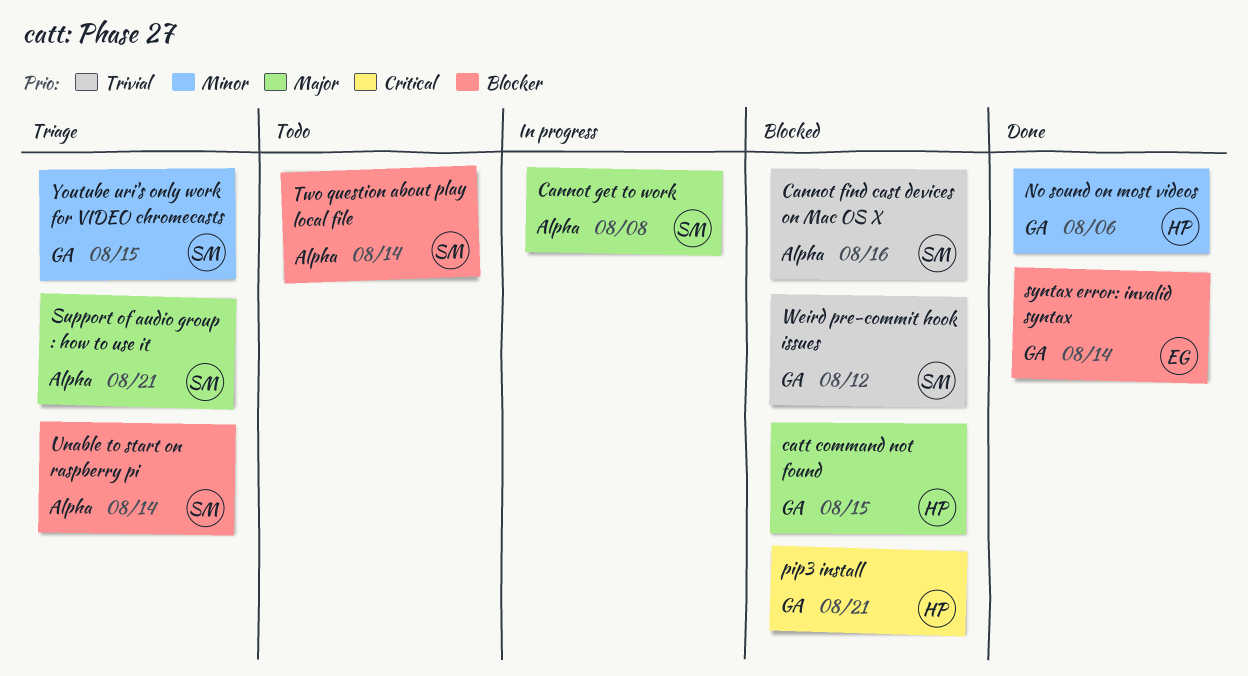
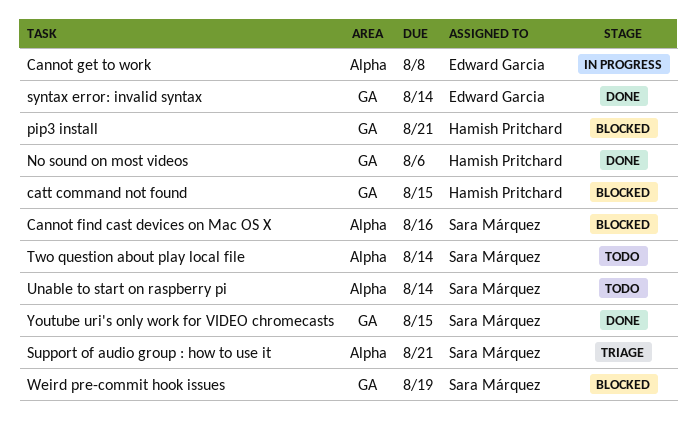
Cannot get to work, owner: Sara Márquez -> Edward Garcia
Unable to start on raspberry pi, status: Triage -> Todo
Weird pre-commit hook issues, due: Aug 12 -> Aug 19
Youtube uri's only work for VIDEO chromecasts, status: Triage -> Done

